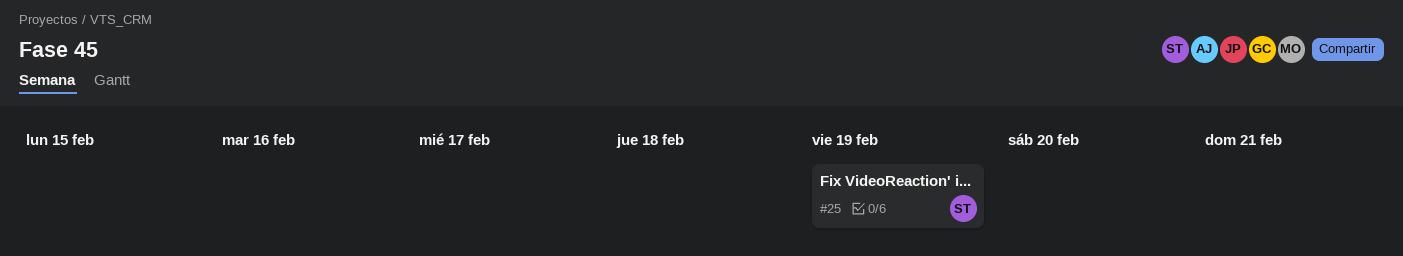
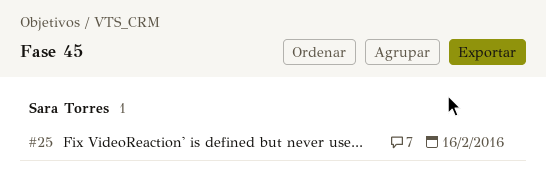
#25, due: Feb 19 -> Feb 16

